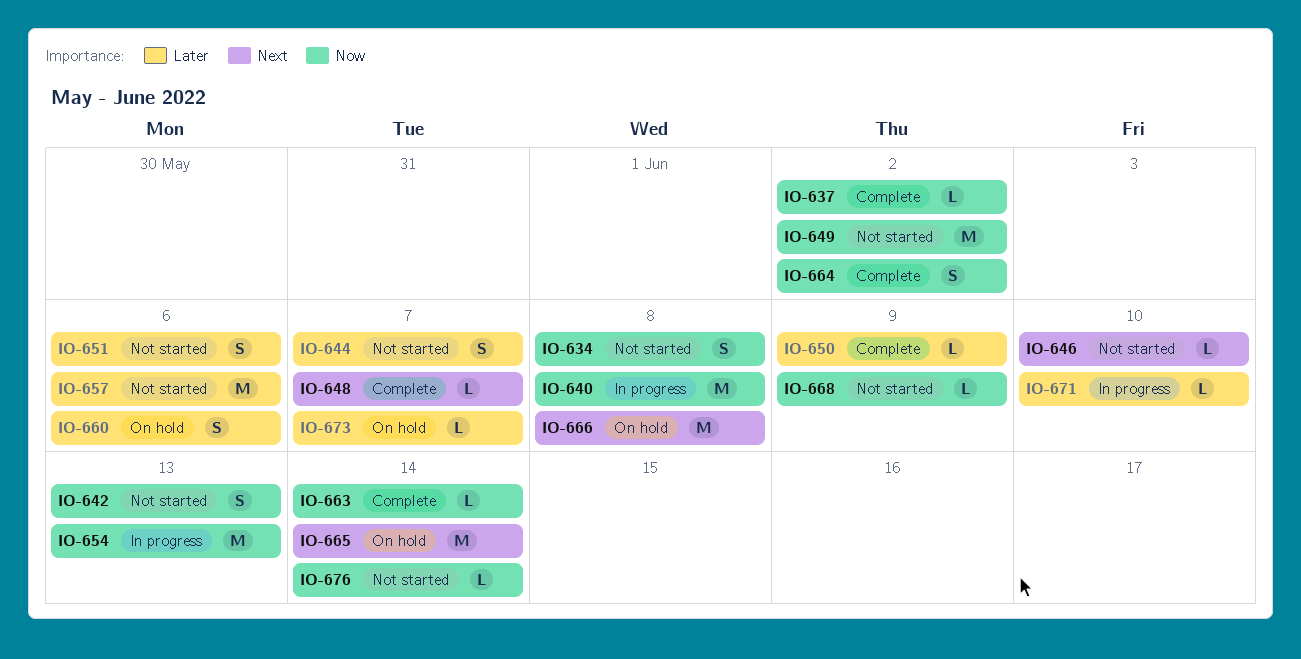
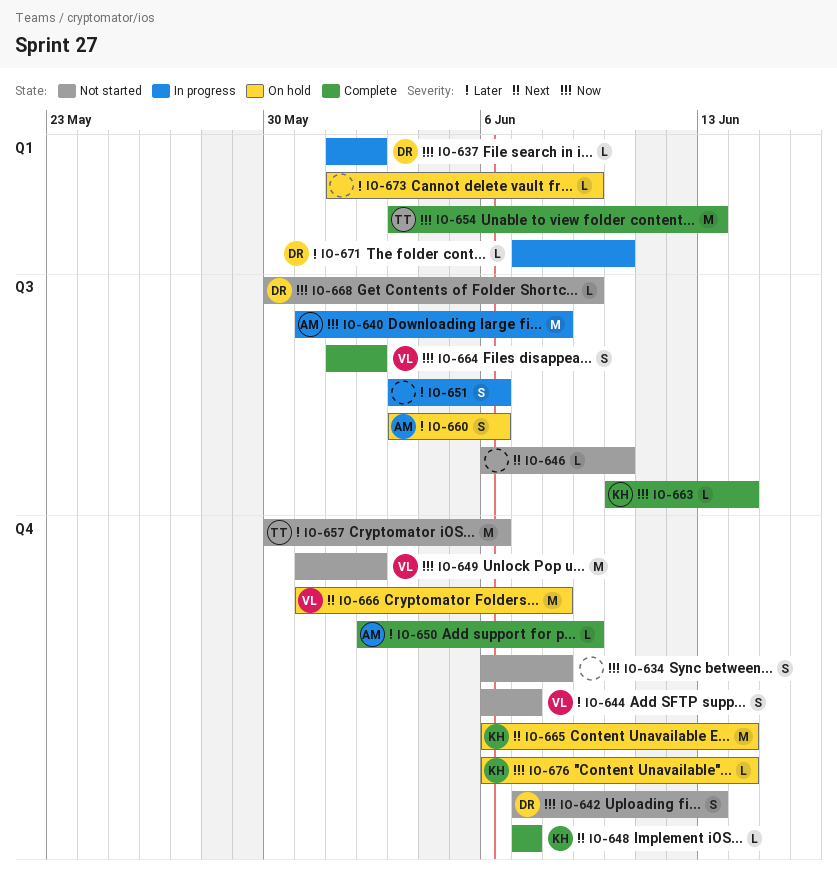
IO-637, status: Complete -> In progress
IO-651, status: Not started -> In progress
IO-654, status: In progress -> Complete
IO-673, due: Jun 7 -> Jun 9
IO-676, status: Not started -> On hold

